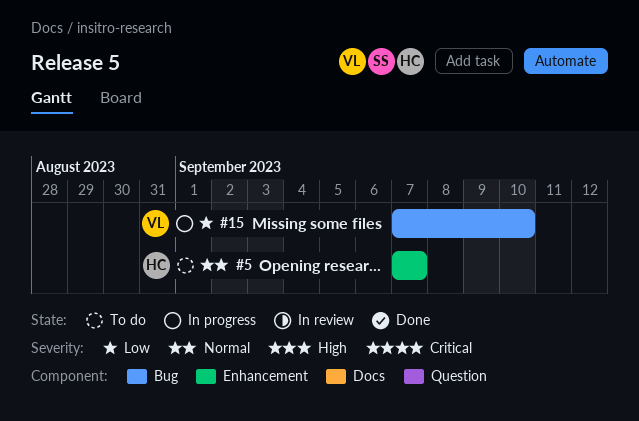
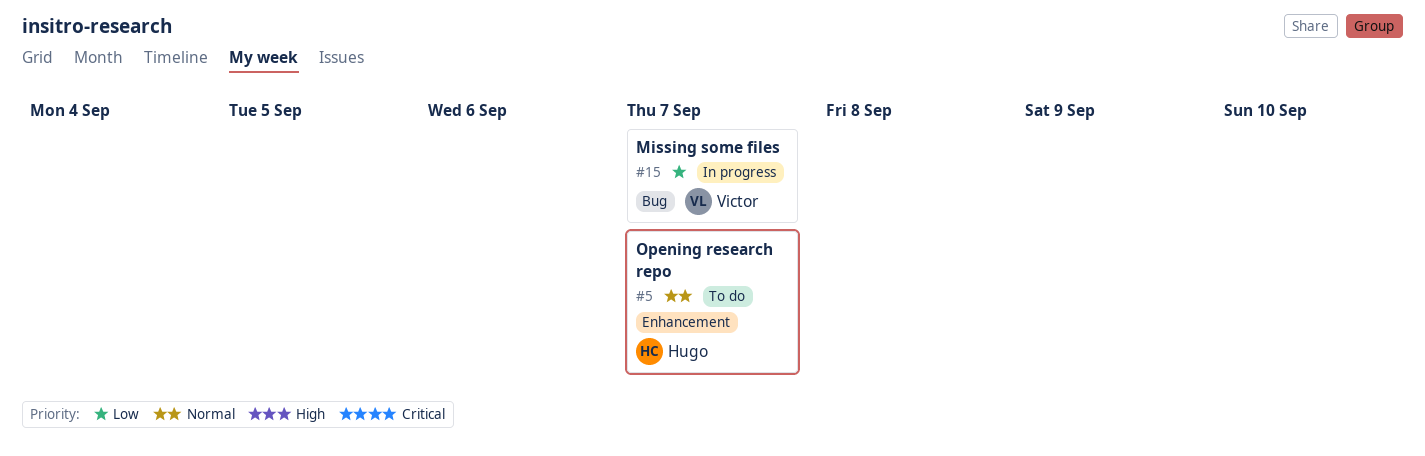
#15, due: Sep 10 -> Sep 7

